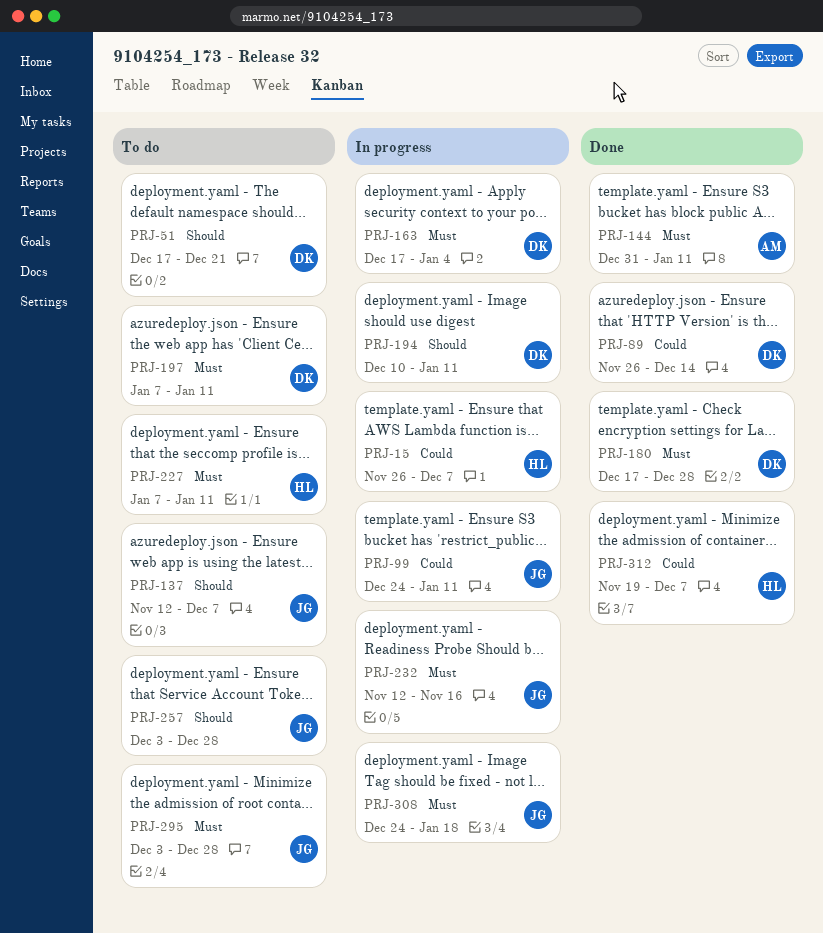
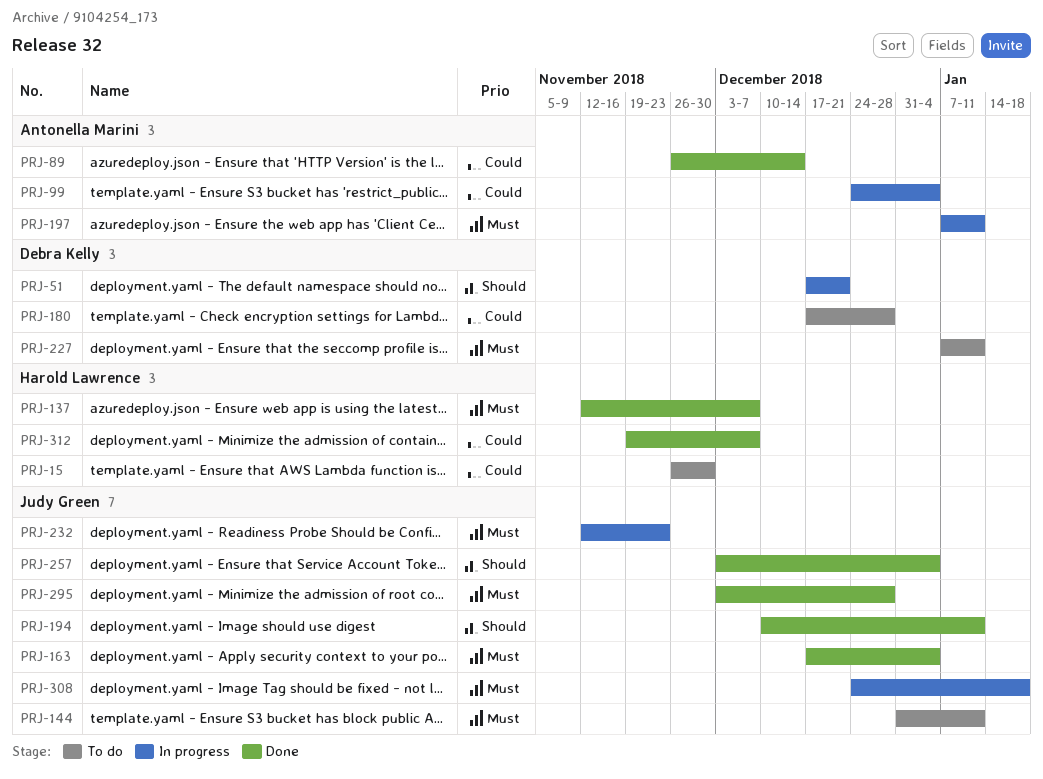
PRJ-15, status: In progress -> To do
PRJ-15, due: Dec 7 -> Nov 30
PRJ-51, status: To do -> In progress
PRJ-89, owner: Debra Kelly -> Antonella Marini
PRJ-99, owner: Judy Green -> Antonella Marini
PRJ-99, due: Jan 11 -> Jan 4
PRJ-137, status: To do -> Done
PRJ-137, owner: Judy Green -> Harold Lawrence
PRJ-137, priority: Should -> Must
PRJ-144, status: Done -> To do
PRJ-144, owner: Antonella Marini -> Judy Green
PRJ-163, status: In progress -> Done
PRJ-163, owner: Debra Kelly -> Judy Green
PRJ-180, status: Done -> To do
PRJ-180, priority: Must -> Could
PRJ-194, status: In progress -> Done
PRJ-194, owner: Debra Kelly -> Judy Green
PRJ-197, status: To do -> In progress
PRJ-197, owner: Debra Kelly -> Antonella Marini
PRJ-227, owner: Harold Lawrence -> Debra Kelly
PRJ-232, due: Nov 16 -> Nov 23
PRJ-257, status: To do -> Done
PRJ-257, due: Dec 28 -> Jan 4
PRJ-295, status: To do -> Done

